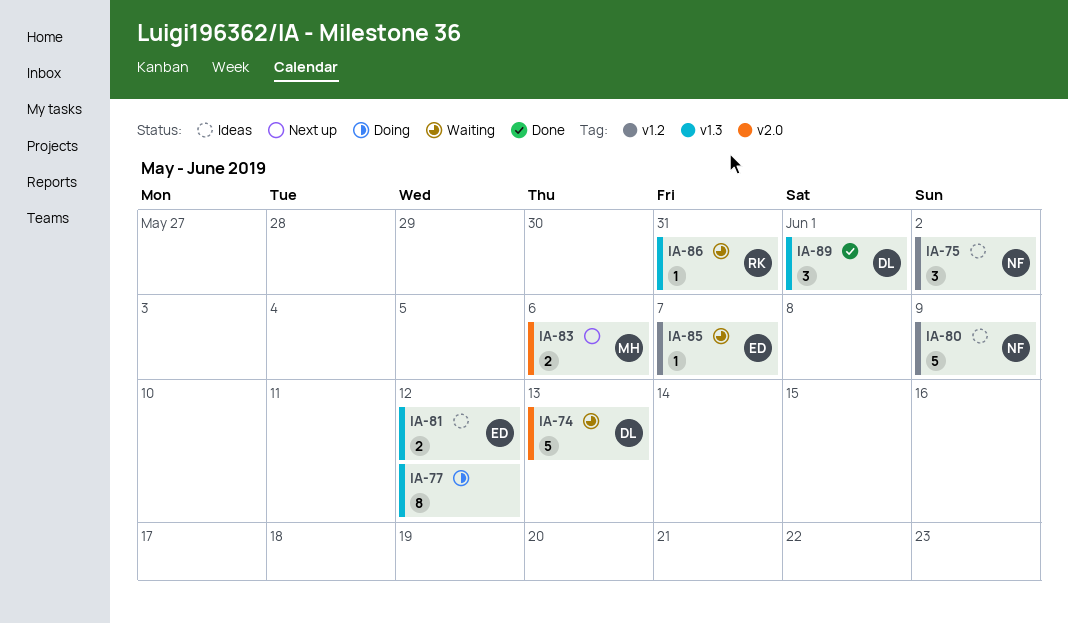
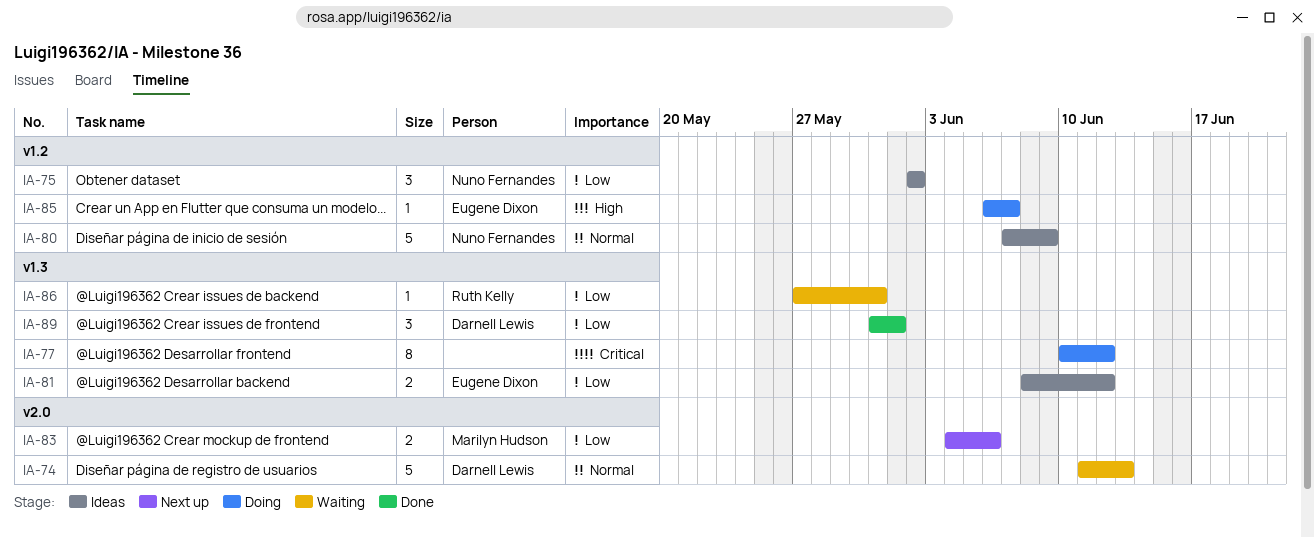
IA-85, status: Waiting -> Doing

